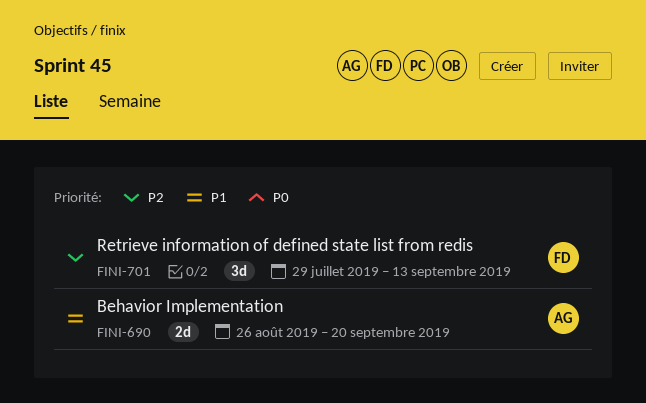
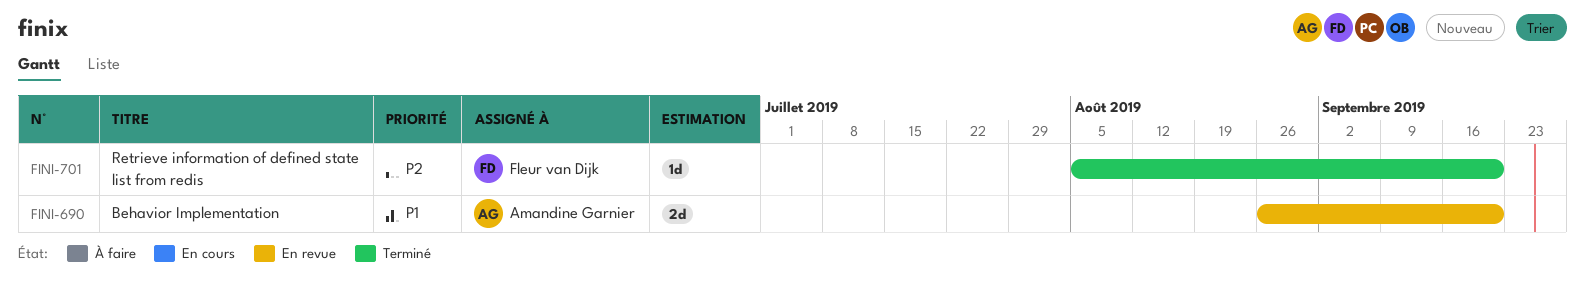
FINI-701, estimate: 3d -> 1d
FINI-701, start: Jul 29 -> Aug 5
FINI-701, due: Sep 13 -> Sep 20

